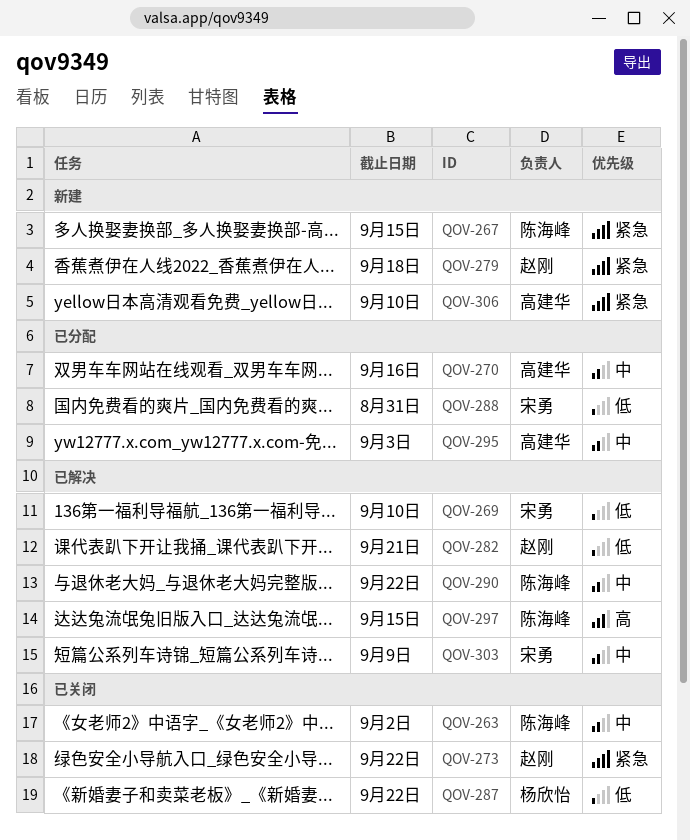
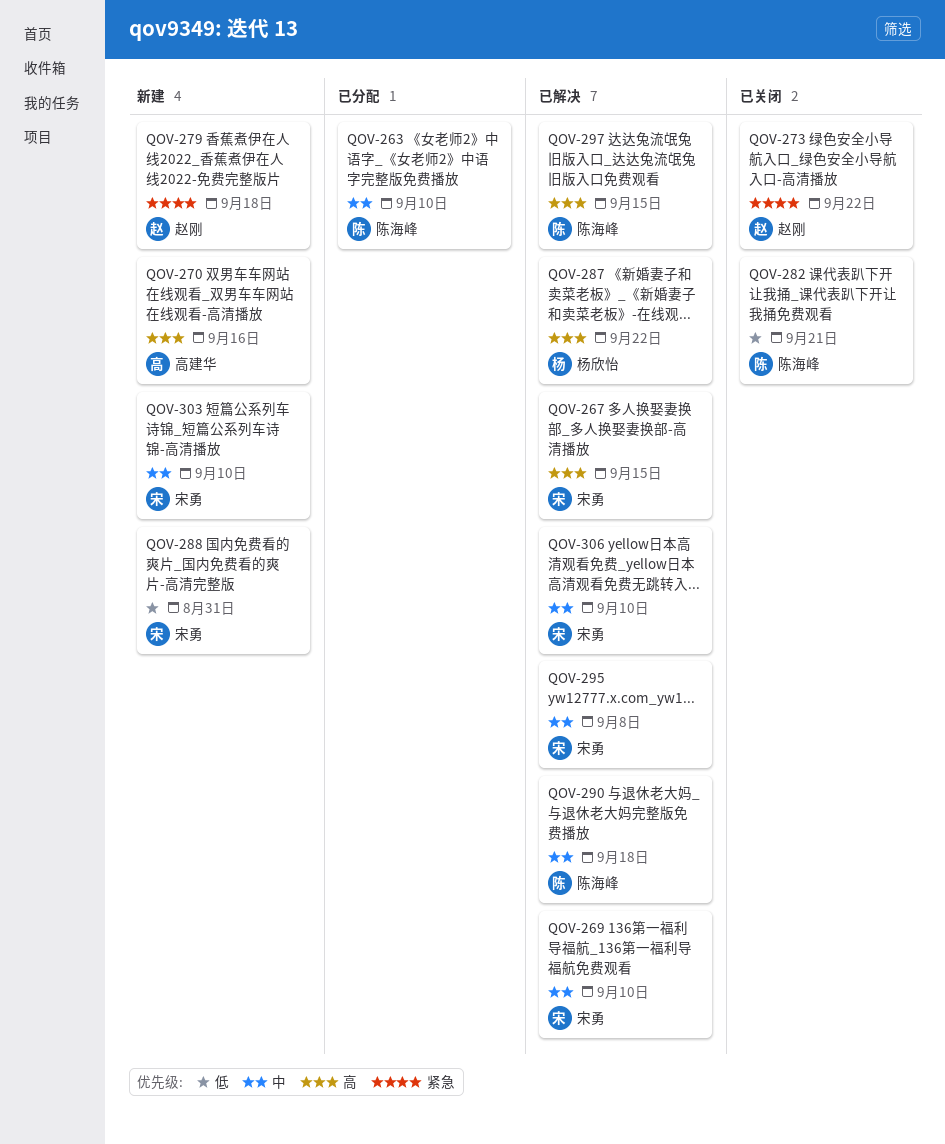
QOV-263, status: 已关闭 -> 已分配
QOV-263, due: Sep 2 -> Sep 10
QOV-267, status: 新建 -> 已解决
QOV-267, owner: 陈海峰 -> 宋勇
QOV-267, priority: 紧急 -> 高
QOV-269, priority: 低 -> 中
QOV-270, status: 已分配 -> 新建
QOV-270, priority: 中 -> 高
QOV-282, status: 已解决 -> 已关闭
QOV-282, owner: 赵刚 -> 陈海峰
QOV-287, status: 已关闭 -> 已解决
QOV-287, priority: 低 -> 高
QOV-288, status: 已分配 -> 新建
QOV-290, due: Sep 22 -> Sep 18
QOV-295, status: 已分配 -> 已解决
QOV-295, owner: 高建华 -> 宋勇
QOV-295, due: Sep 3 -> Sep 8
QOV-303, status: 已解决 -> 新建
QOV-303, due: Sep 9 -> Sep 10
QOV-306, status: 新建 -> 已解决
QOV-306, owner: 高建华 -> 宋勇
QOV-306, priority: 紧急 -> 中

